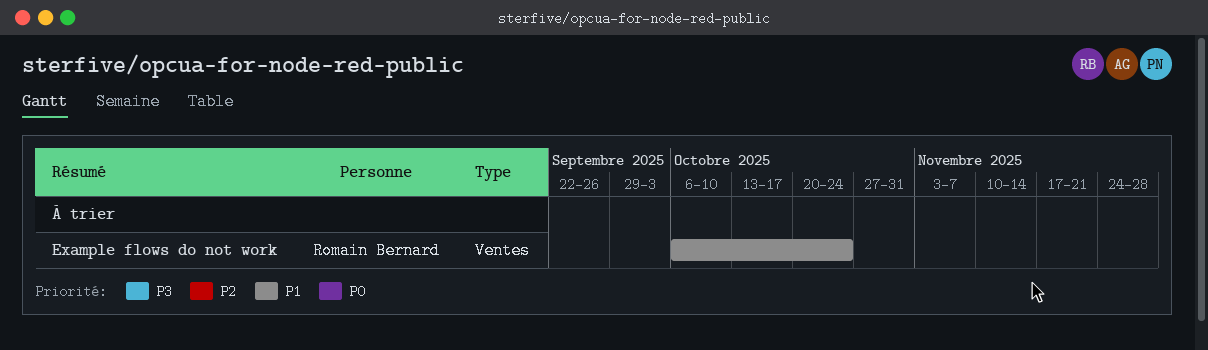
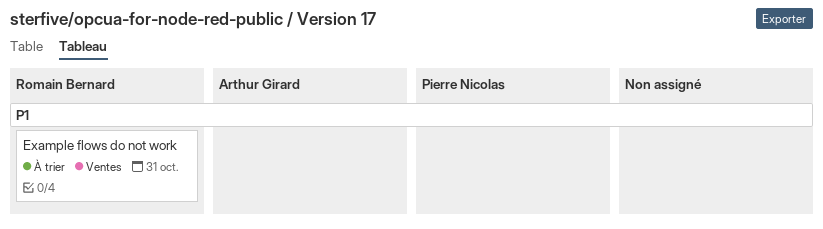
Example flows do not work, due: Oct 24 -> Oct 31

